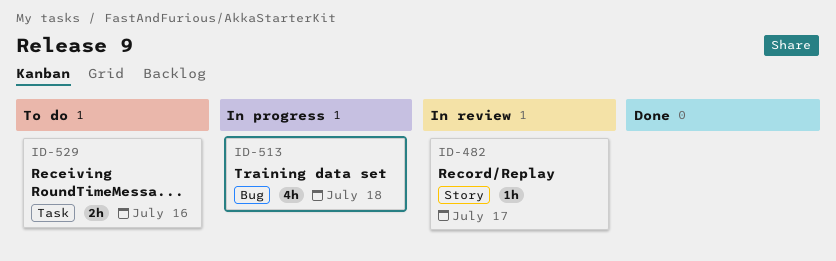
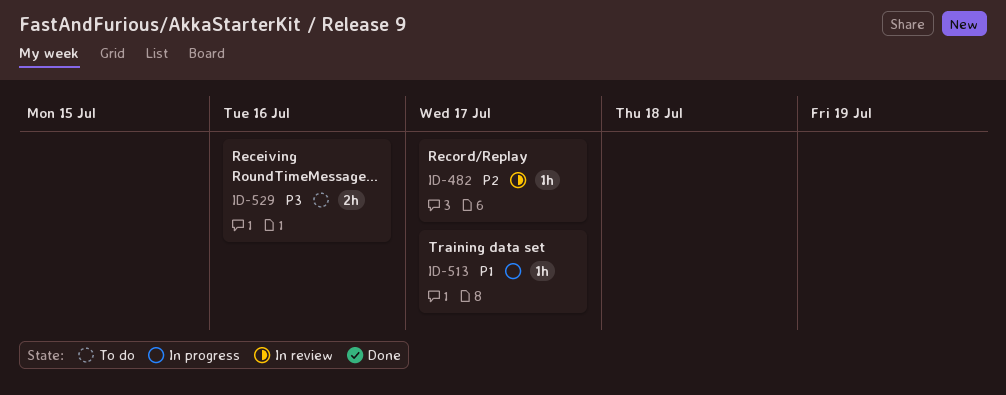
ID-513, estimate: 4h -> 1h
ID-513, due: Jul 18 -> Jul 17

